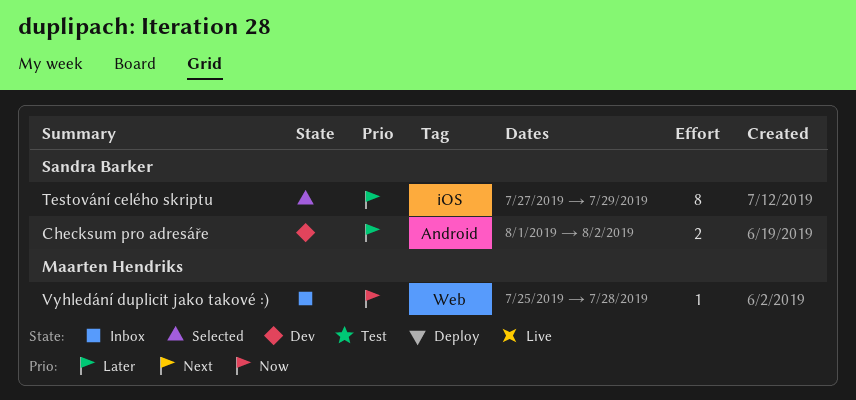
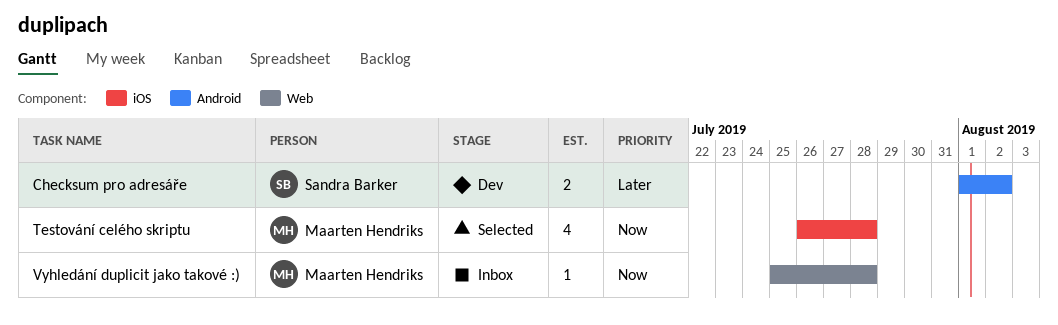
Testování celého skriptu, owner: Sandra Barker -> Maarten Hendriks
Testování celého skriptu, priority: Later -> Now
Testování celého skriptu, estimate: 8 -> 4
Testování celého skriptu, start: Jul 27 -> Jul 26
Testování celého skriptu, due: Jul 29 -> Jul 28

